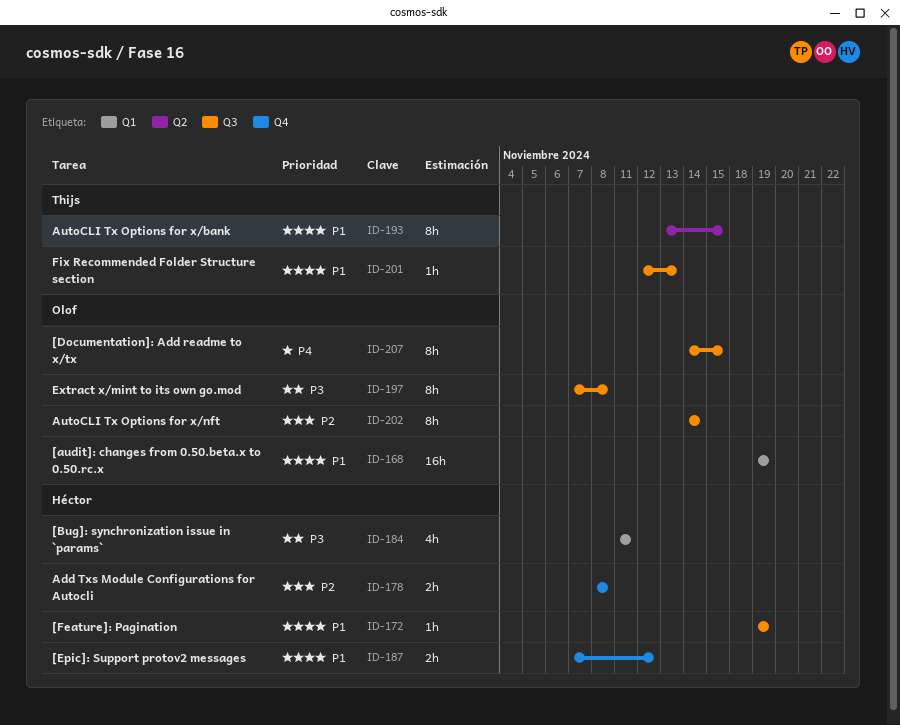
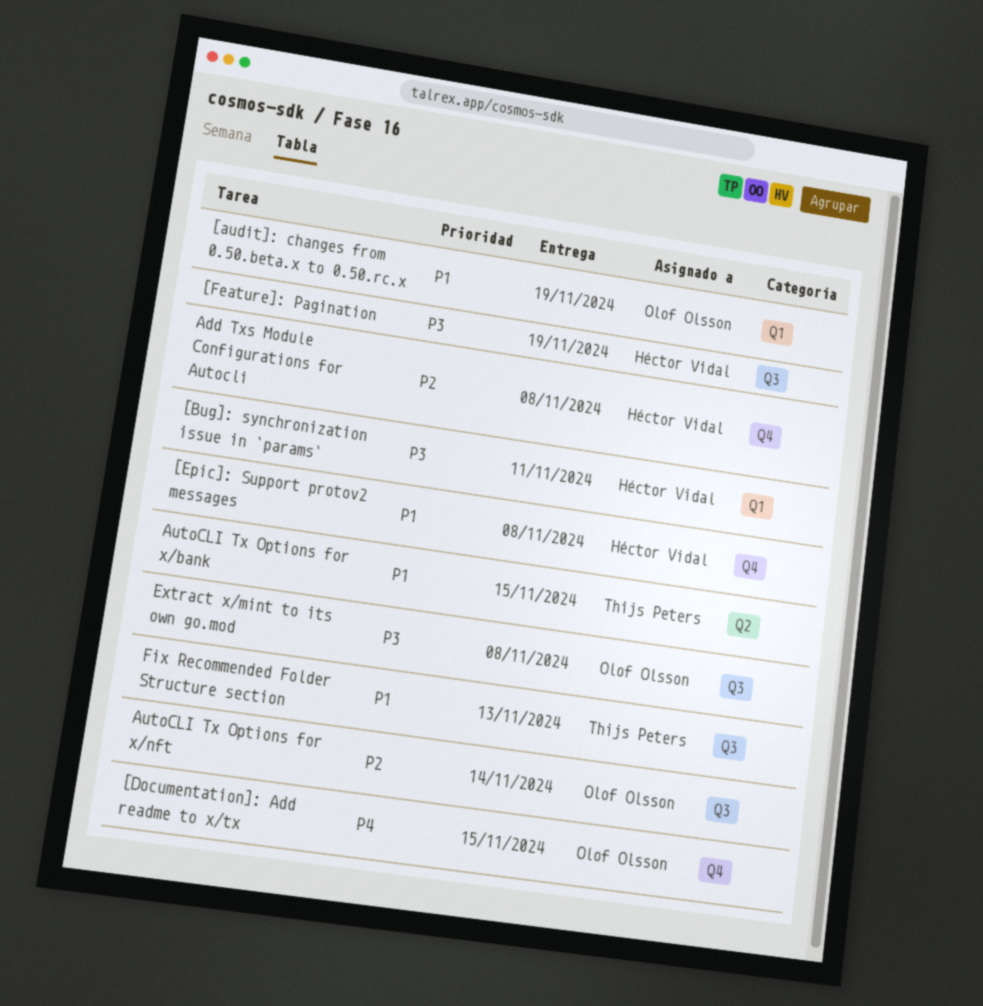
[Documentation]: Add readme to x/tx, label: Q3 -> Q4
[Epic]: Support protov2 messages, due: Nov 12 -> Nov 8
[Feature]: Pagination, priority: P1 -> P3

